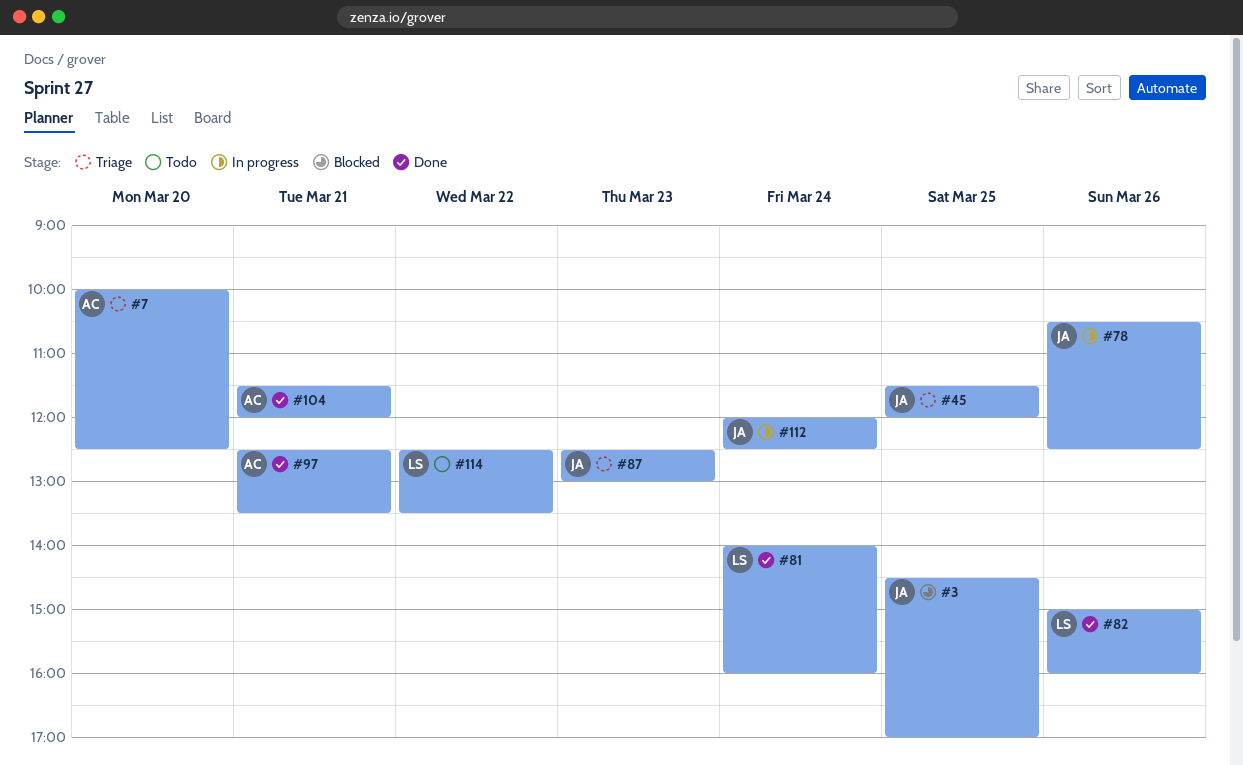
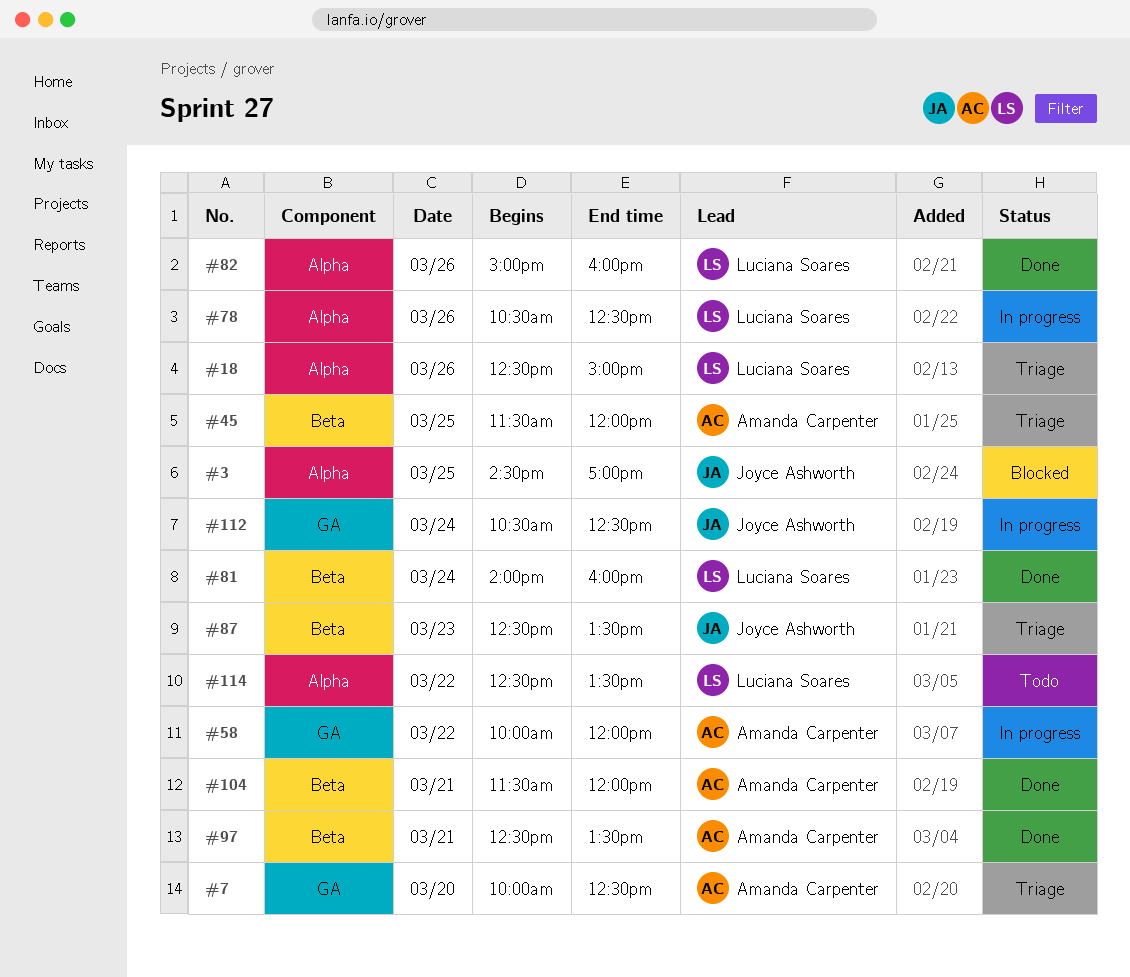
#18: none -> present
#45, owner: Joyce Ashworth -> Amanda Carpenter
#58: none -> present
#78, owner: Joyce Ashworth -> Luciana Soares
#87, ends: 13:00 -> 13:30
#112, begins: 12:00 -> 10:30

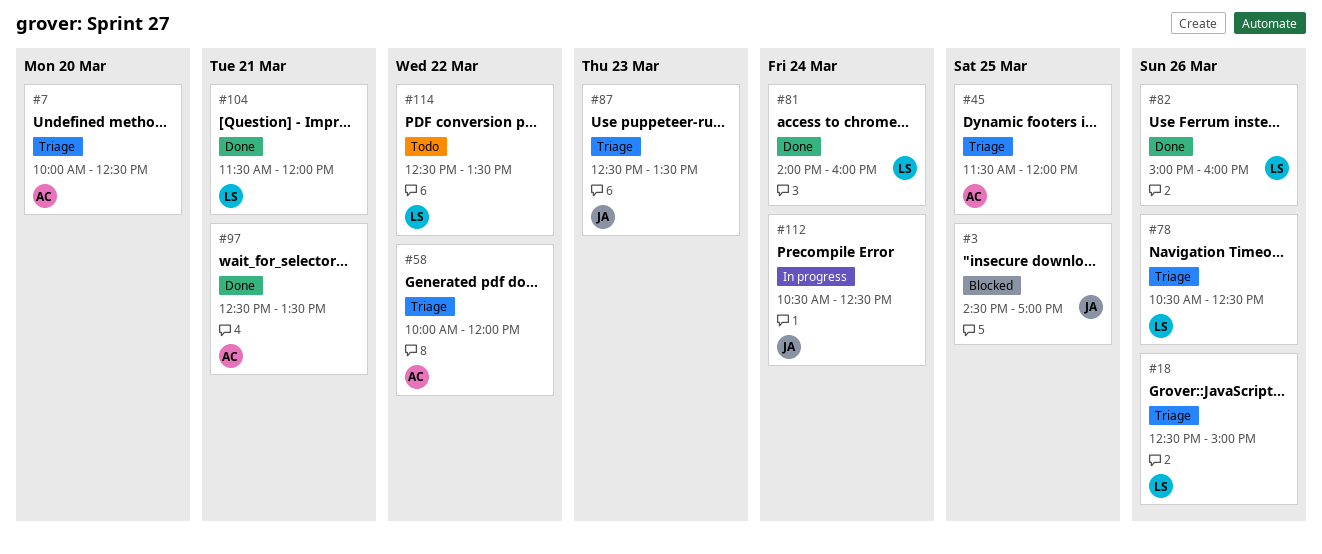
#58, status: In progress -> Triage
#78, status: In progress -> Triage
#104, owner: Amanda Carpenter -> Luciana Soares

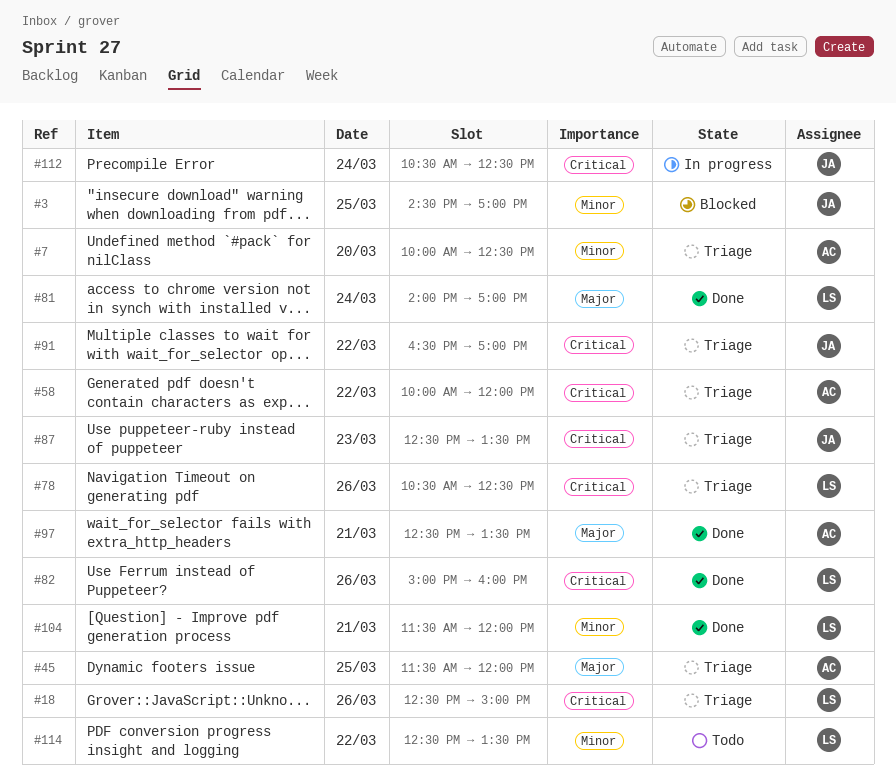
#81, ends: 16:00 -> 17:00
#91: none -> present

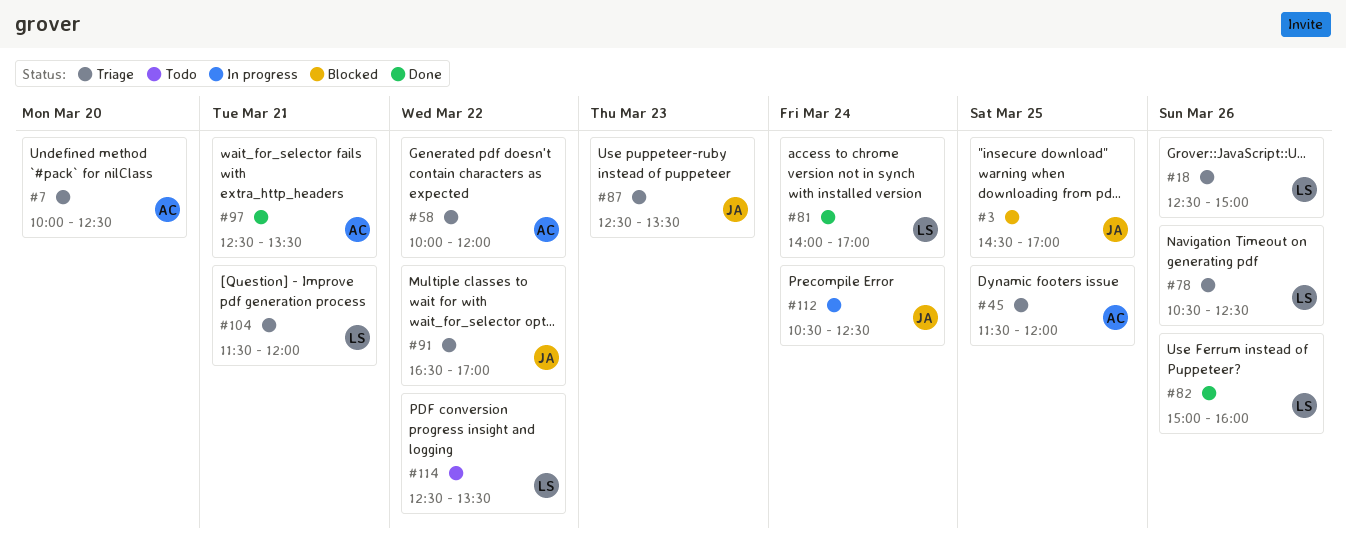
#104, status: Done -> Triage

